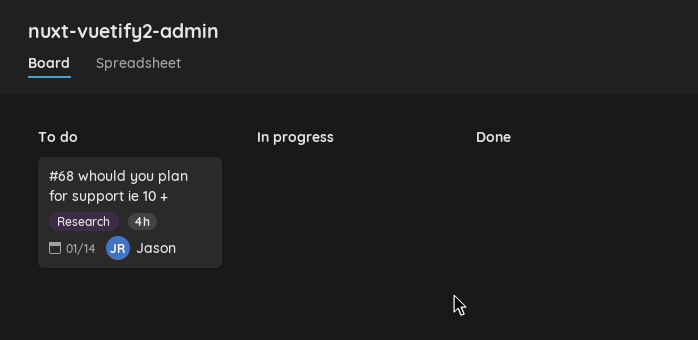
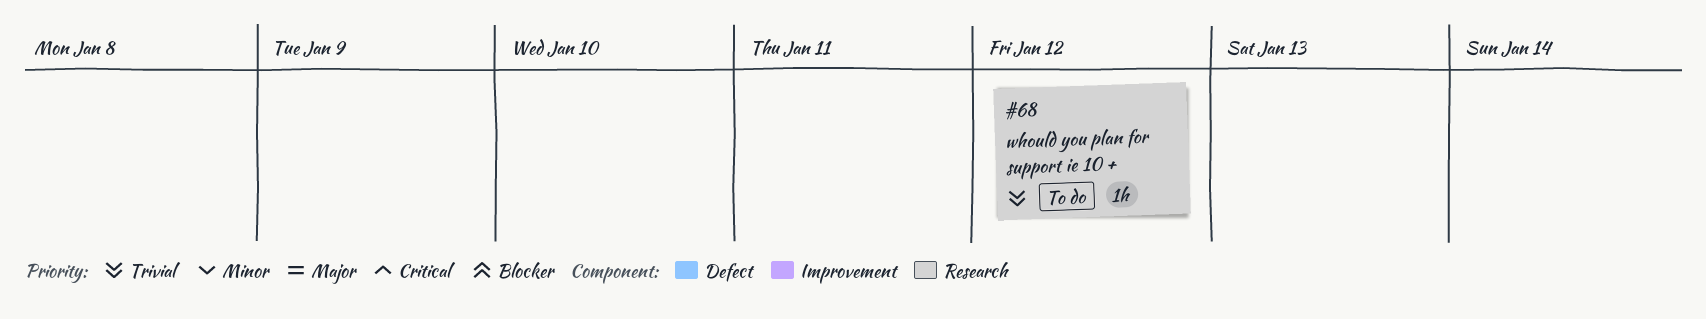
#68, estimate: 4h -> 1h
#68, due: Jan 14 -> Jan 12

